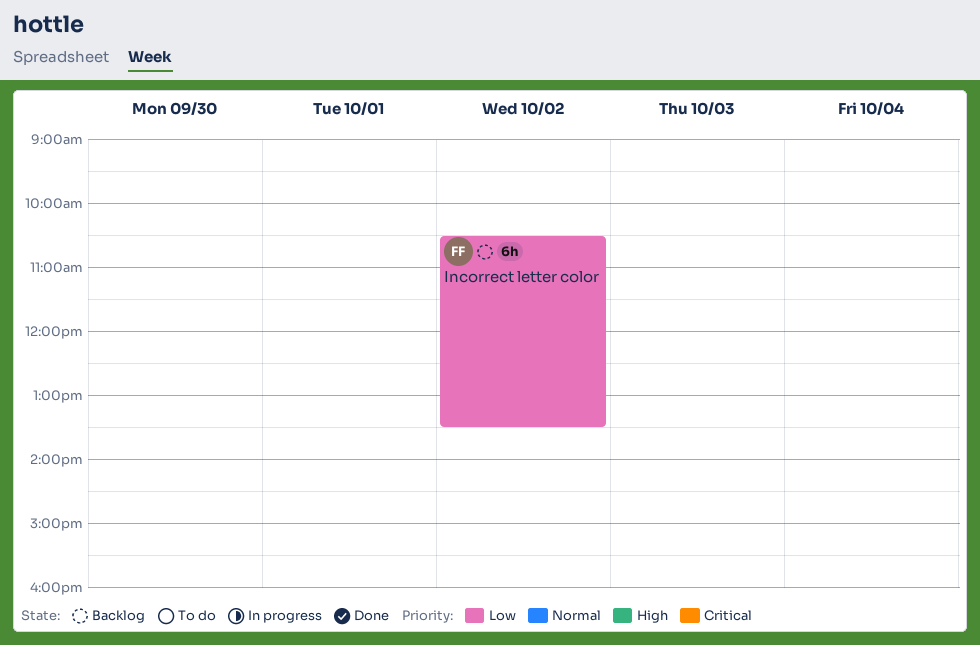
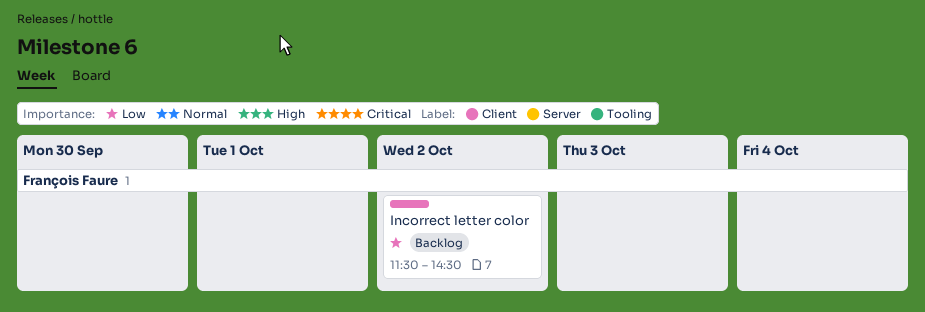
Incorrect letter color, begins: 10:30 -> 11:30
Incorrect letter color, ends: 13:30 -> 14:30

